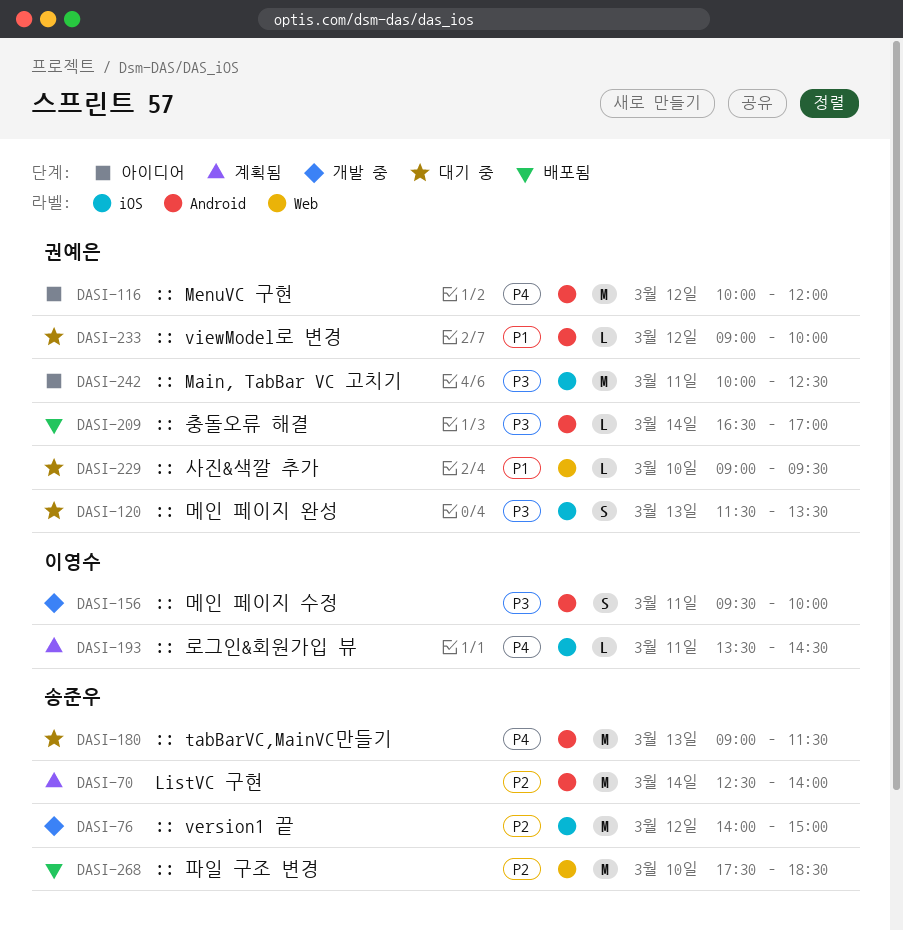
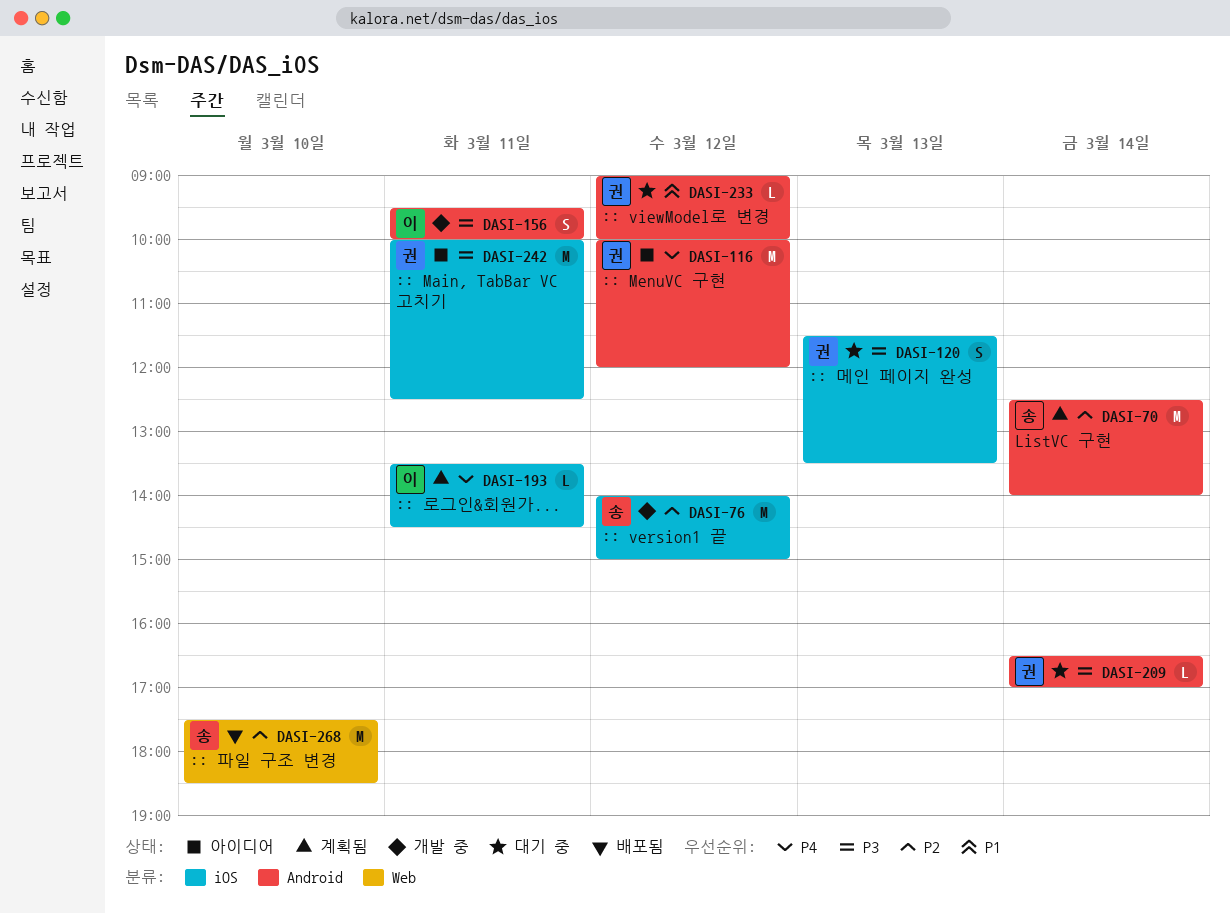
DASI-180: present -> none
DASI-209, status: 배포됨 -> 대기 중
DASI-229: present -> none

